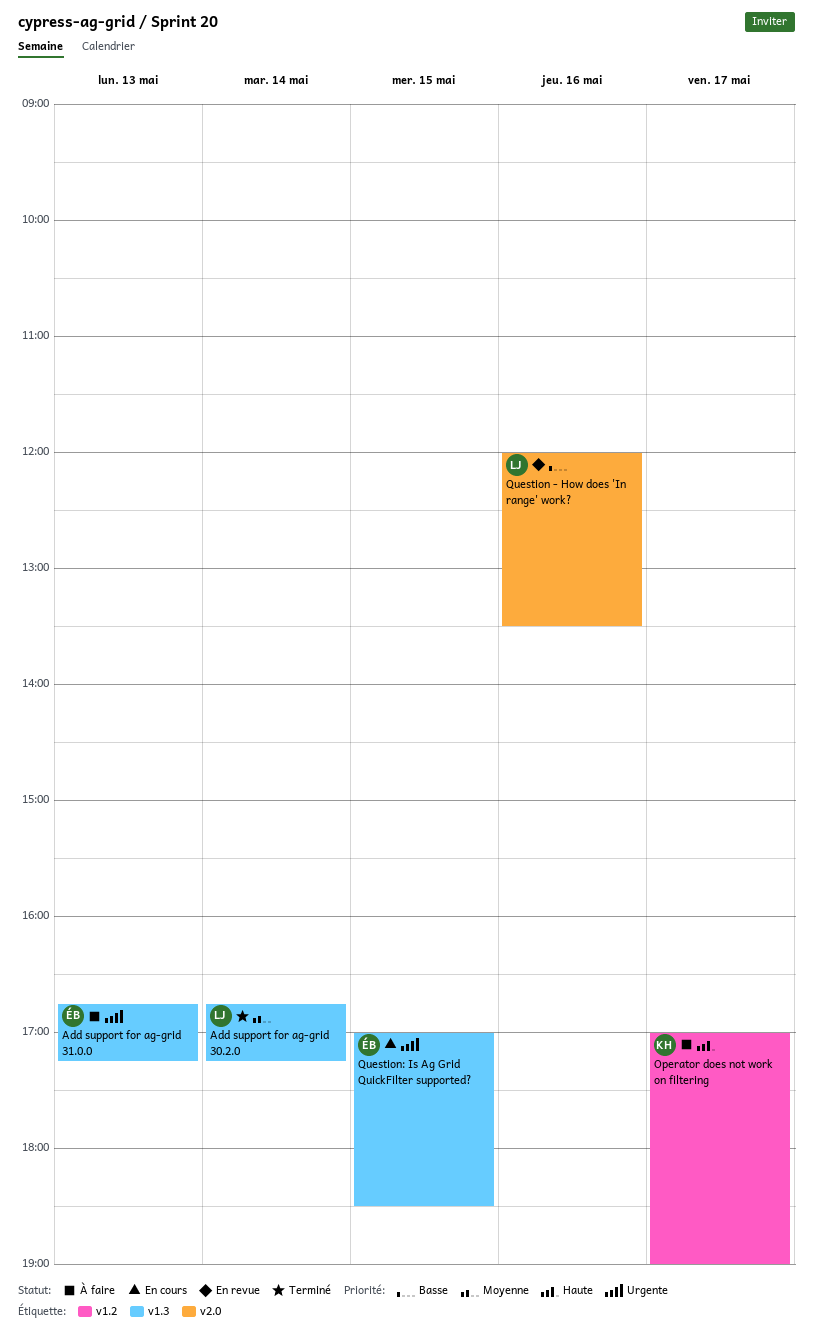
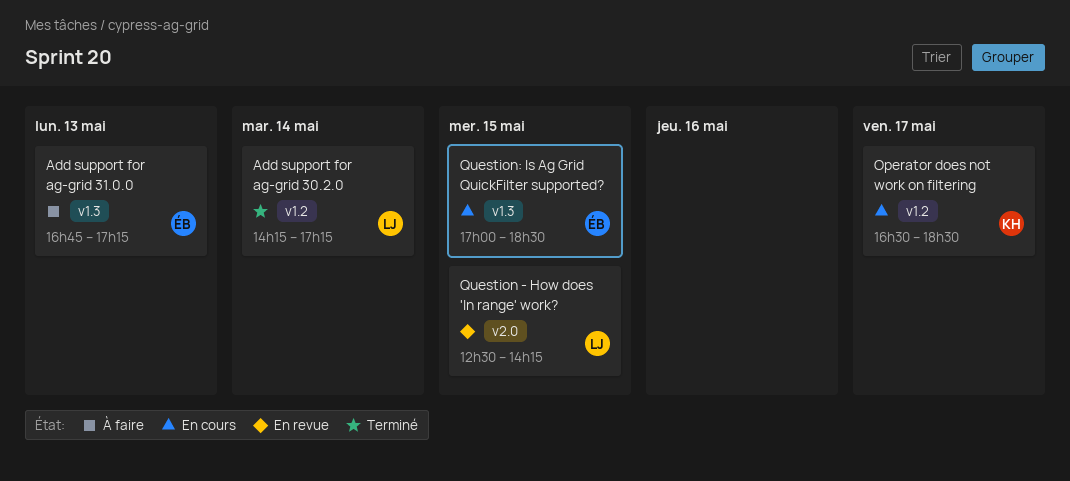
Add support for ag-grid 30.2.0, label: v1.3 -> v1.2
Add support for ag-grid 30.2.0, begins: 16:45 -> 14:15
Operator does not work on filtering, status: À faire -> En cours
Operator does not work on filtering, begins: 17:00 -> 16:30
Operator does not work on filtering, ends: 19:00 -> 18:30
Question - How does 'In range' work?, day: May 16 -> May 15
Question - How does 'In range' work?, begins: 12:00 -> 12:30
Question - How does 'In range' work?, ends: 13:30 -> 14:15

